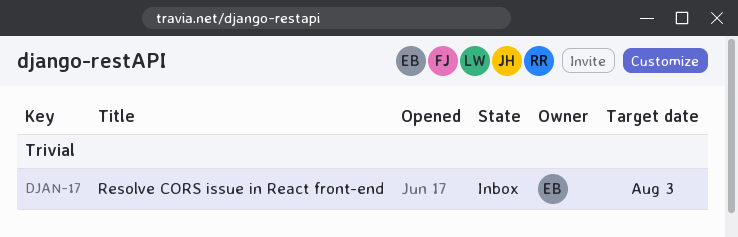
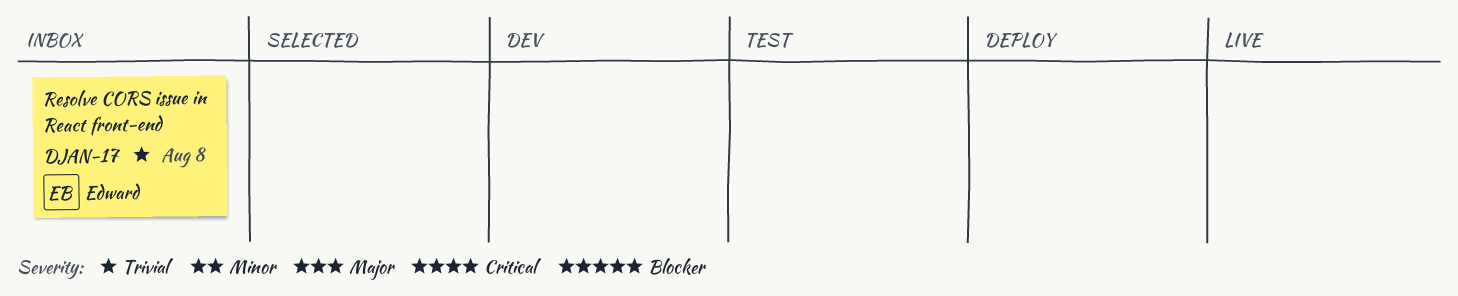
DJAN-17, due: Aug 3 -> Aug 8

